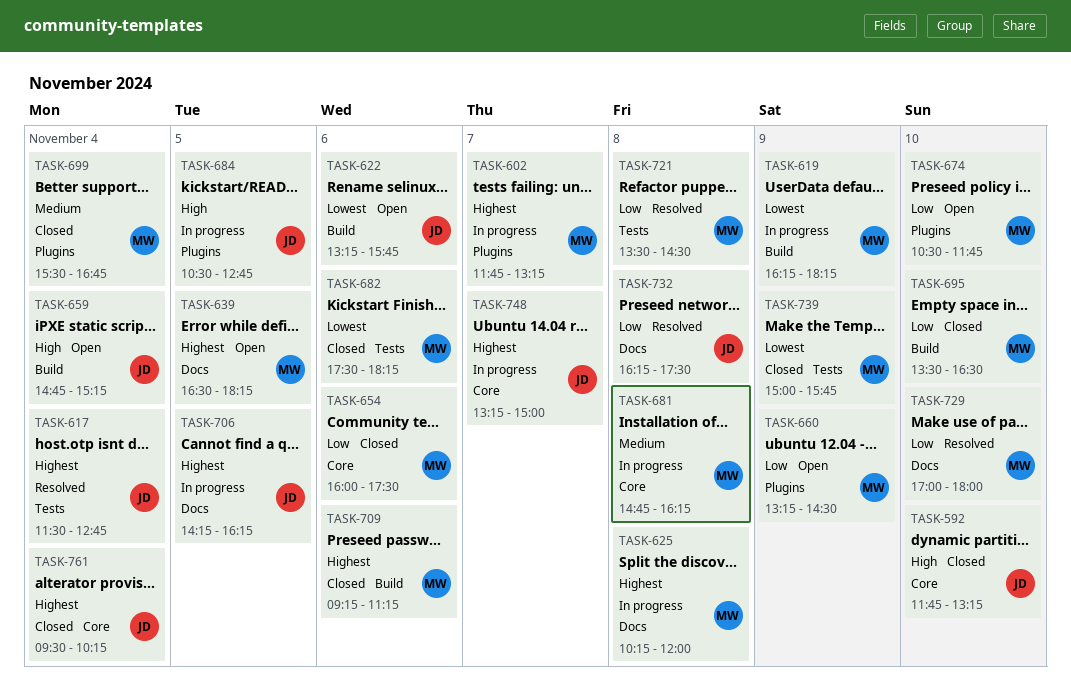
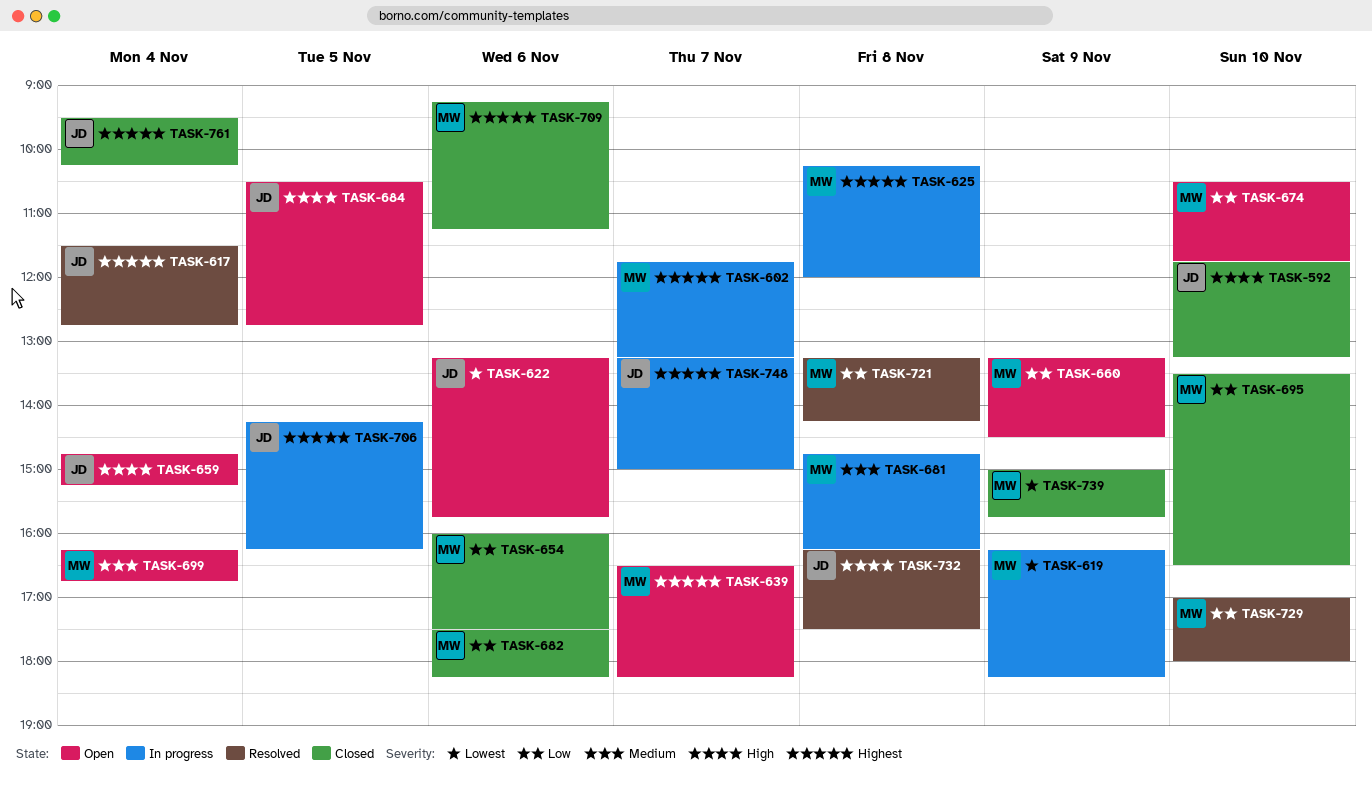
TASK-639, day: Nov 5 -> Nov 7
TASK-682, priority: Lowest -> Low
TASK-684, status: In progress -> Open
TASK-699, status: Closed -> Open
TASK-699, begins: 15:30 -> 16:15
TASK-721, begins: 13:30 -> 13:15
TASK-721, ends: 14:30 -> 14:15
TASK-732, priority: Low -> High

